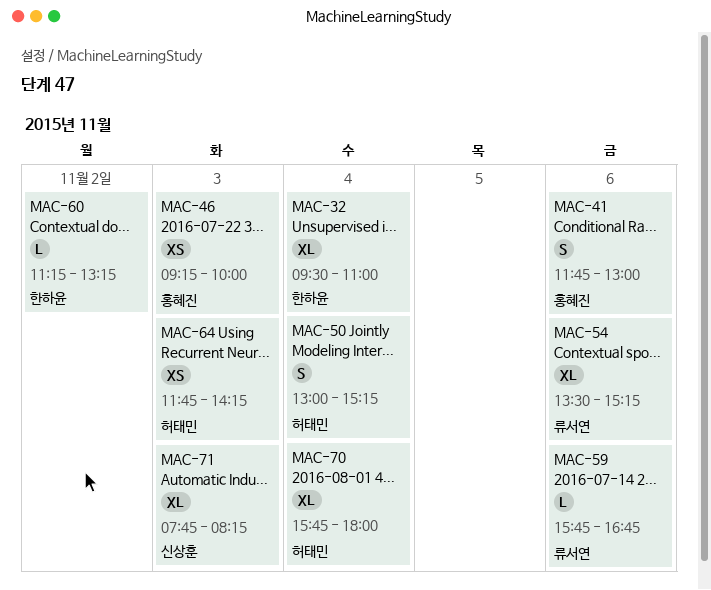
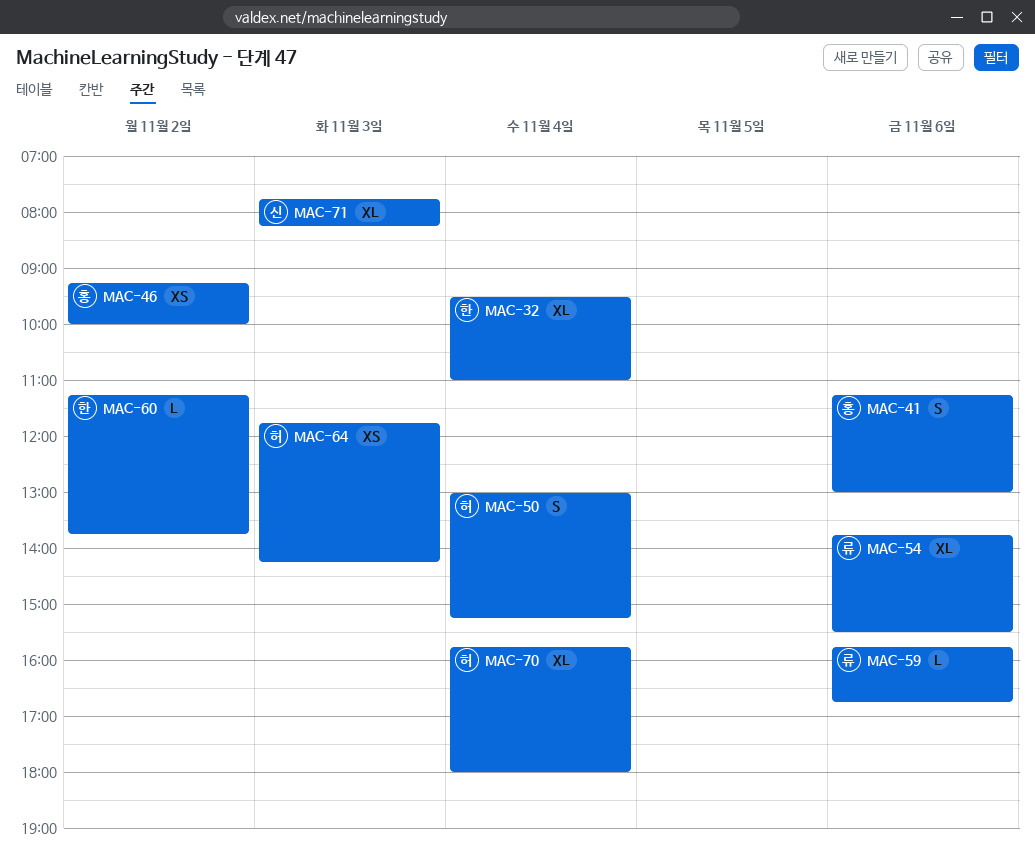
MAC-41, begins: 11:45 -> 11:15
MAC-46, day: Nov 3 -> Nov 2
MAC-54, begins: 13:30 -> 13:45
MAC-54, ends: 15:15 -> 15:30
MAC-60, ends: 13:15 -> 13:45

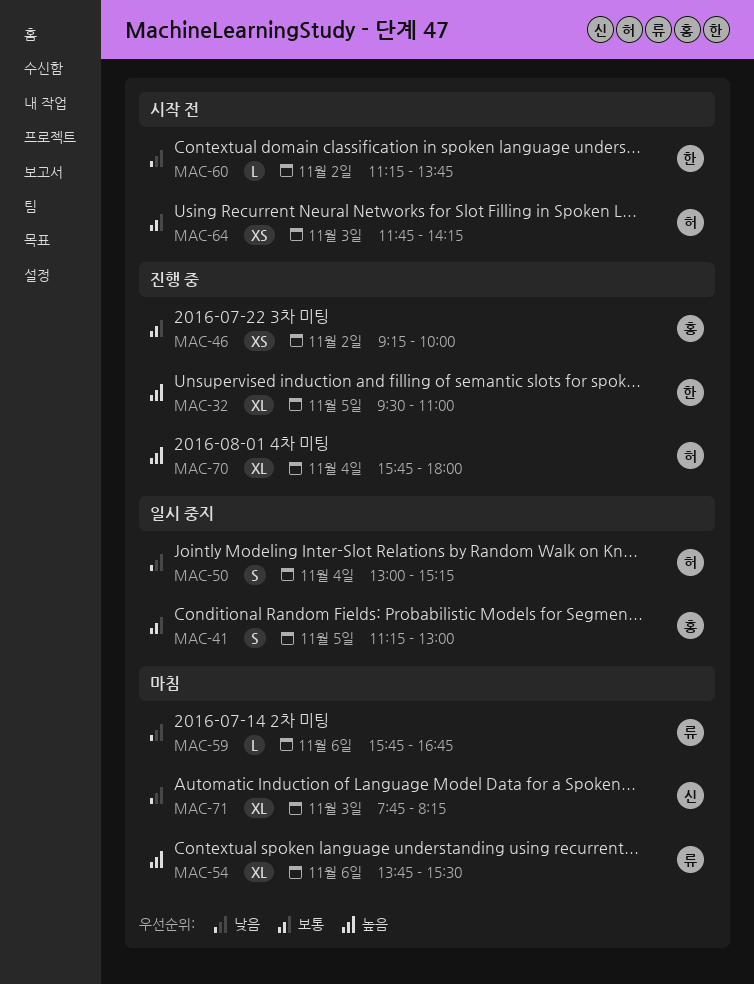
MAC-32, day: Nov 4 -> Nov 5
MAC-41, day: Nov 6 -> Nov 5

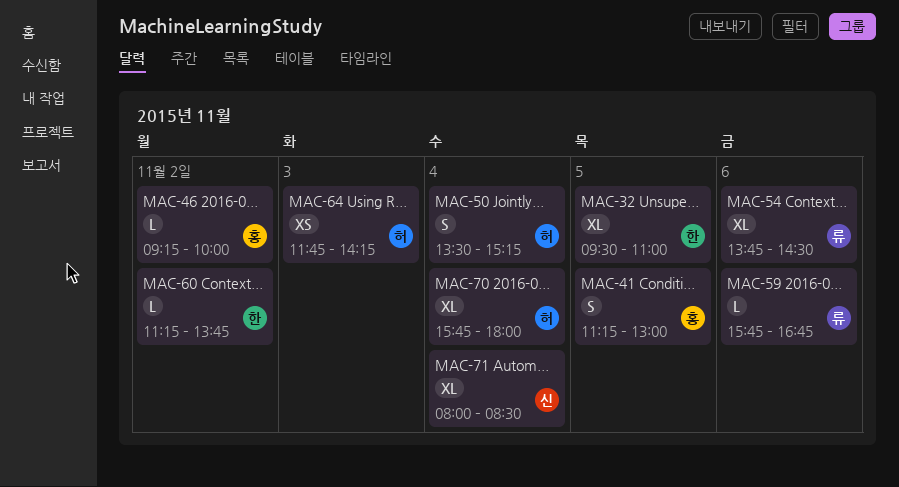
MAC-46, estimate: XS -> L
MAC-50, begins: 13:00 -> 13:30
MAC-54, ends: 15:30 -> 14:30
MAC-71, day: Nov 3 -> Nov 4
MAC-71, begins: 07:45 -> 08:00
MAC-71, ends: 08:15 -> 08:30

